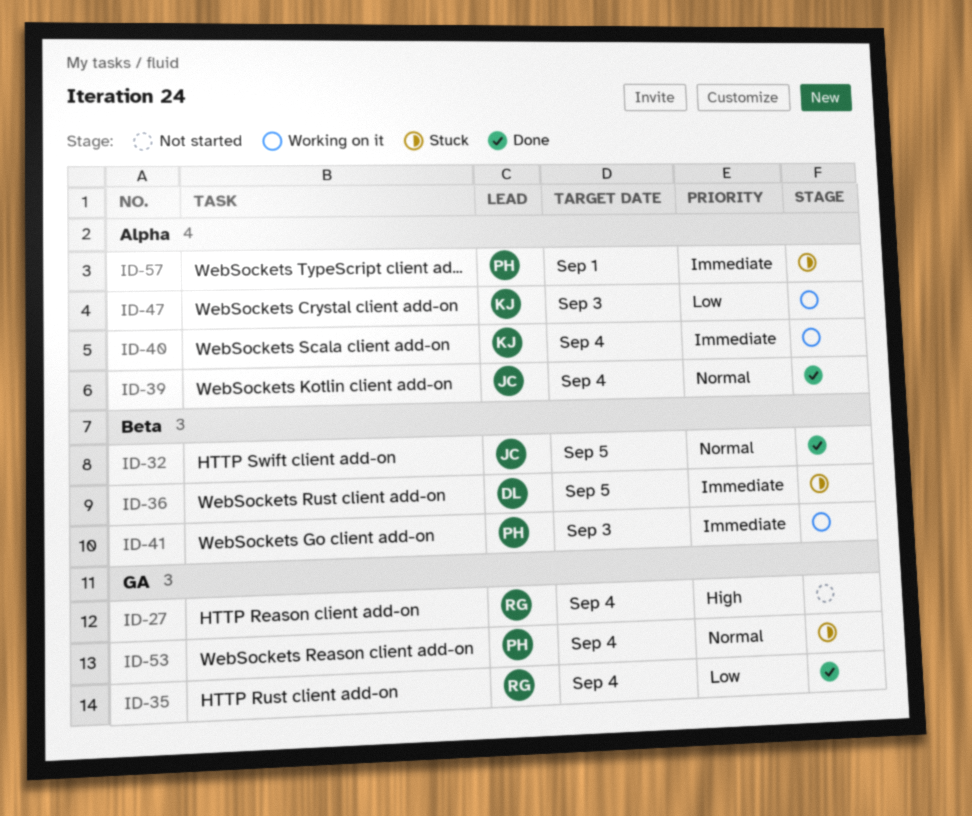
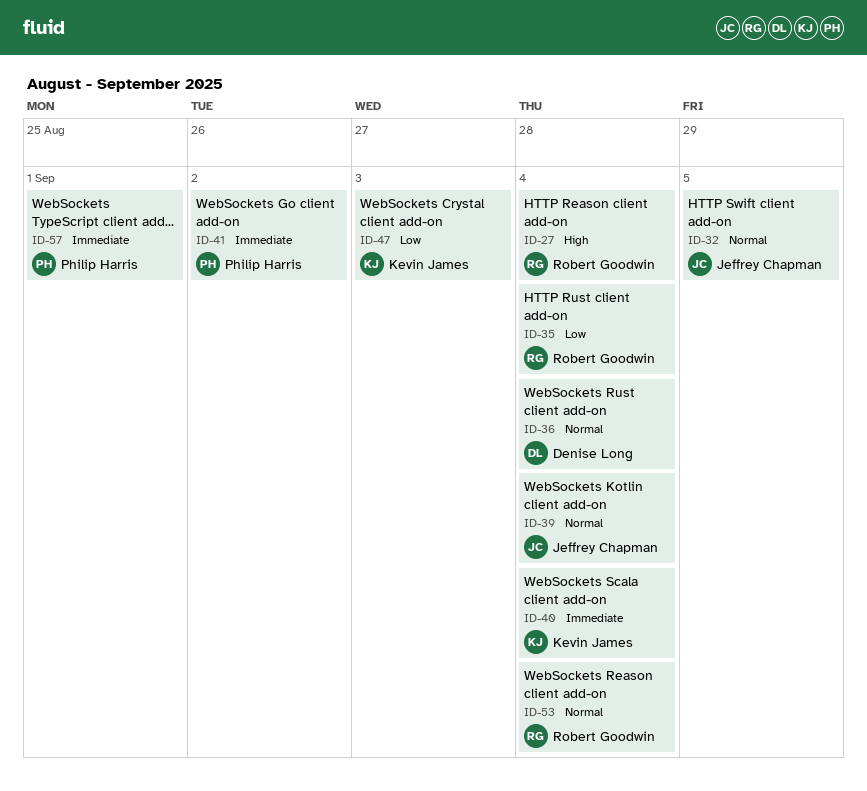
ID-36, priority: Immediate -> Normal
ID-36, due: Sep 5 -> Sep 4
ID-41, due: Sep 3 -> Sep 2
ID-53, owner: Philip Harris -> Robert Goodwin

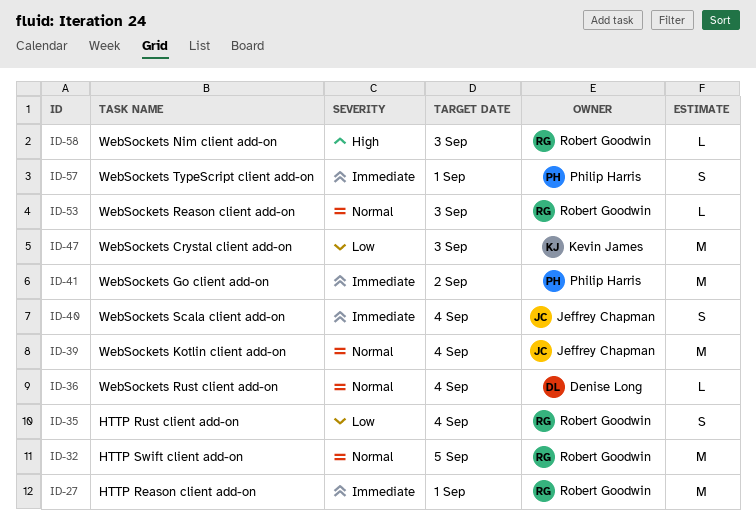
ID-27, priority: High -> Immediate
ID-27, due: Sep 4 -> Sep 1
ID-32, owner: Jeffrey Chapman -> Robert Goodwin
ID-40, owner: Kevin James -> Jeffrey Chapman
ID-53, due: Sep 4 -> Sep 3
ID-58: none -> present

